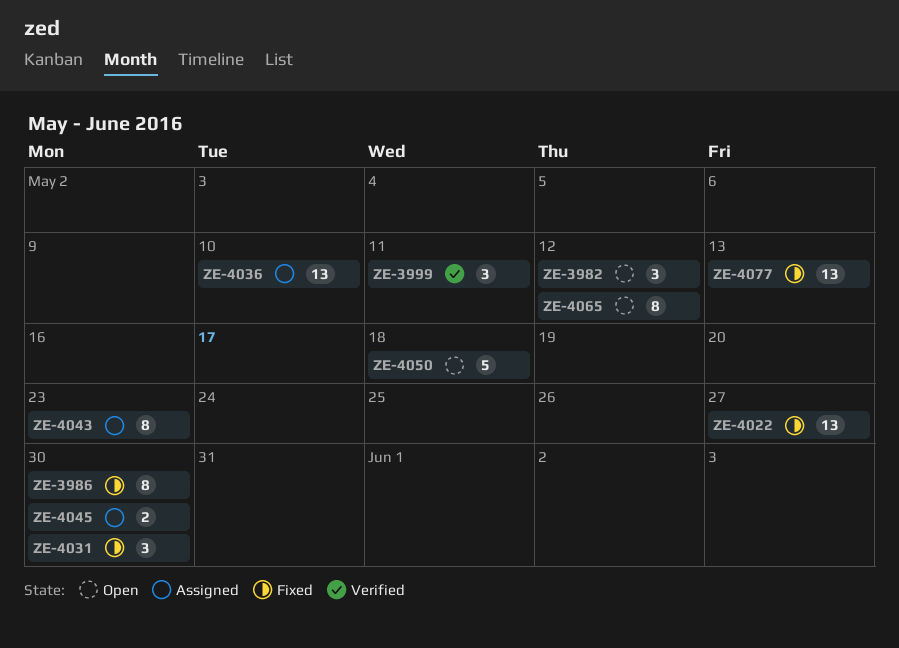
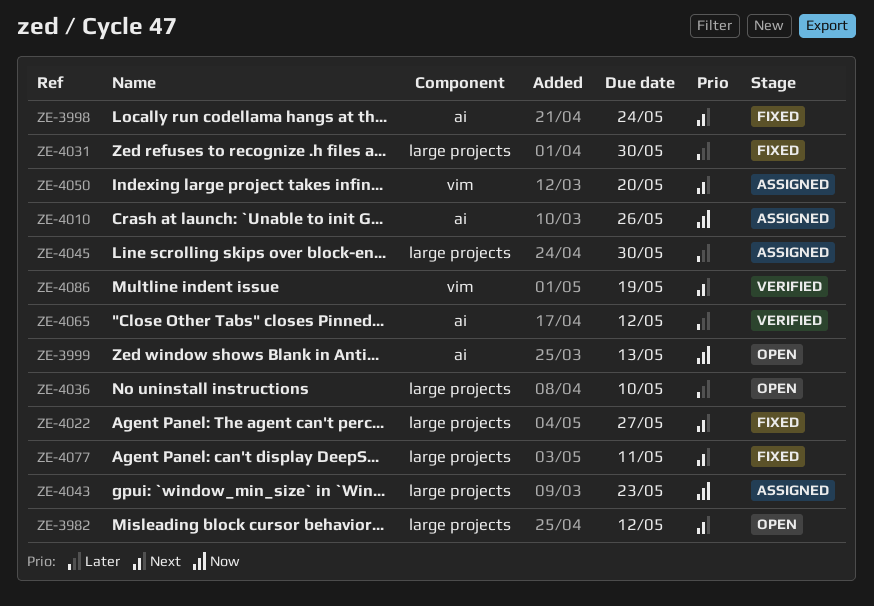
ZE-3986: present -> none
ZE-3998: none -> present
ZE-3999, status: Verified -> Open
ZE-3999, due: May 11 -> May 13
ZE-4010: none -> present
ZE-4036, status: Assigned -> Open
ZE-4050, status: Open -> Assigned
ZE-4050, due: May 18 -> May 20
ZE-4065, status: Open -> Verified
ZE-4077, due: May 13 -> May 11
ZE-4086: none -> present

